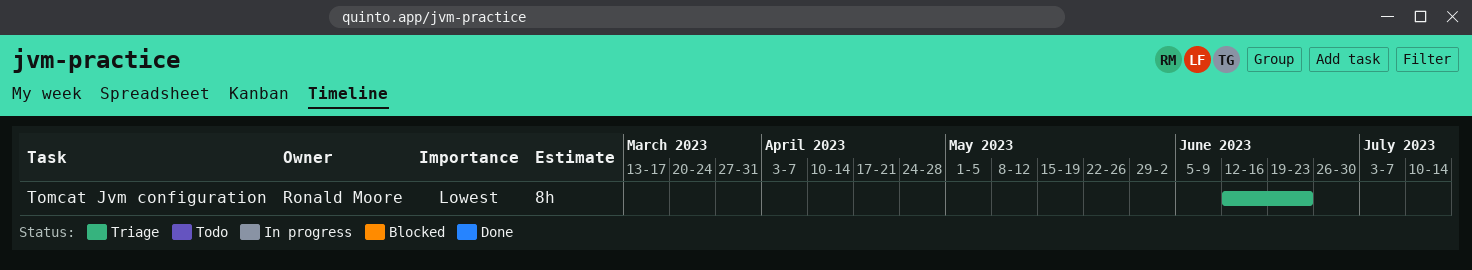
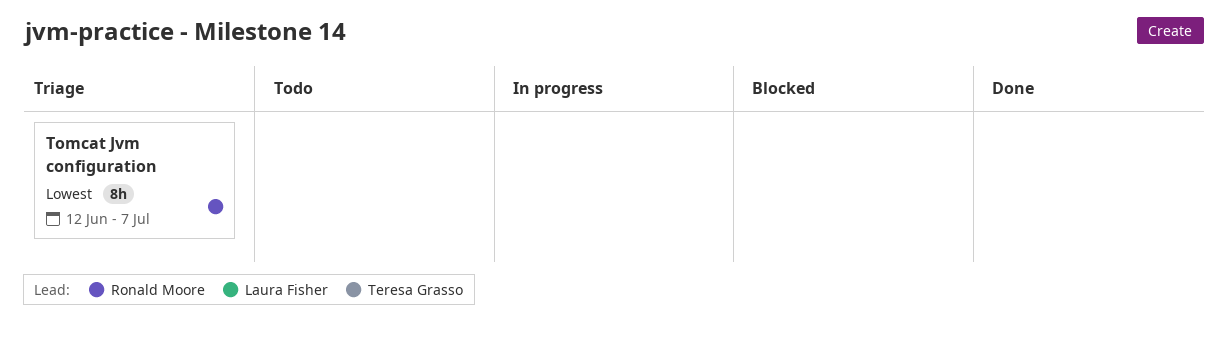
Tomcat Jvm configuration, due: Jun 23 -> Jul 7

